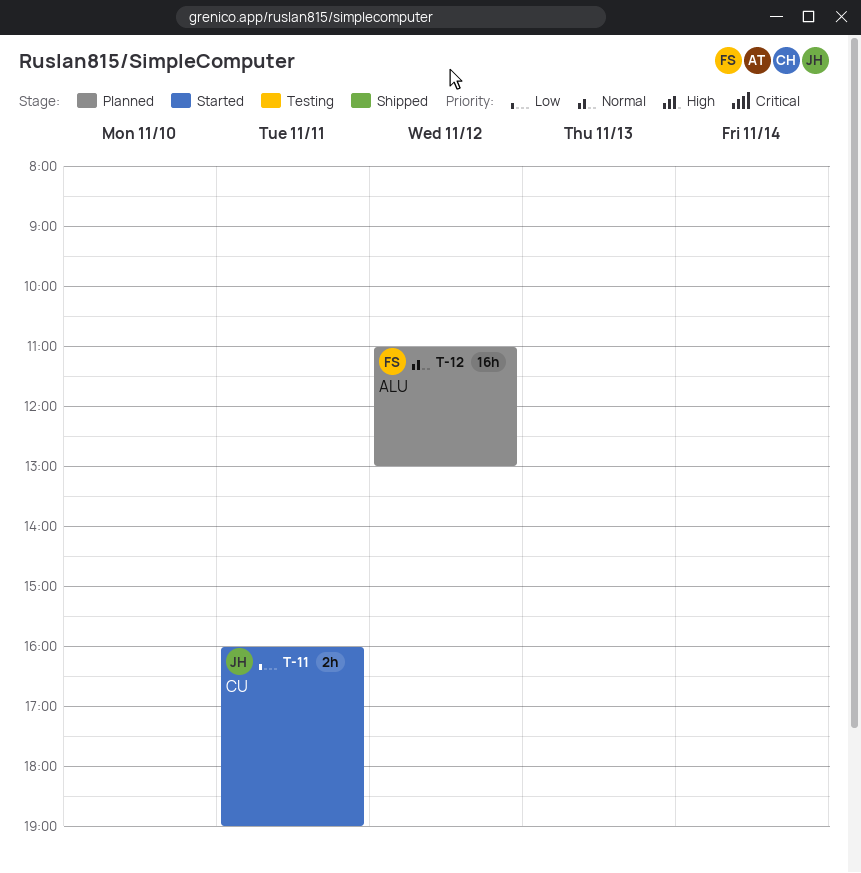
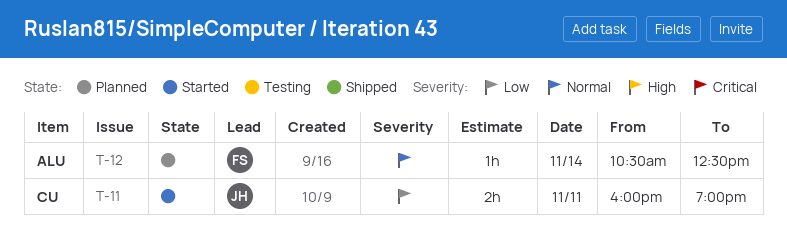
T-12, estimate: 16h -> 1h
T-12, day: Nov 12 -> Nov 14
T-12, begins: 11:00 -> 10:30
T-12, ends: 13:00 -> 12:30

